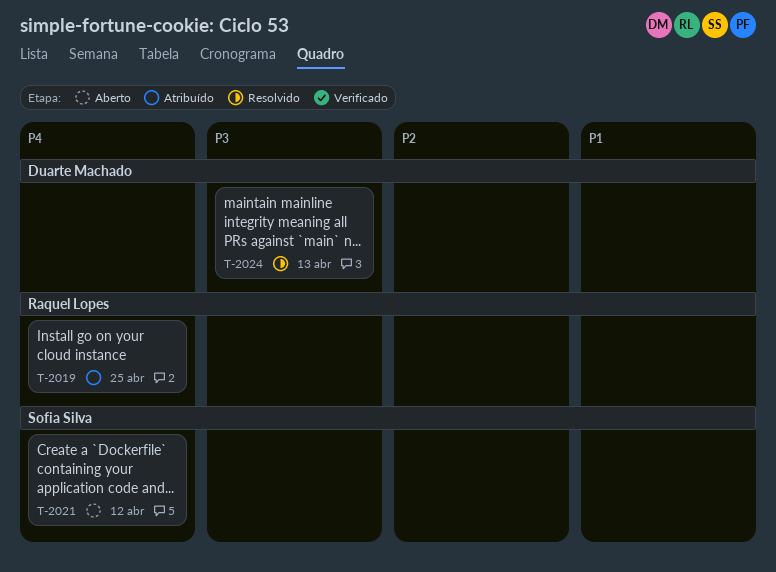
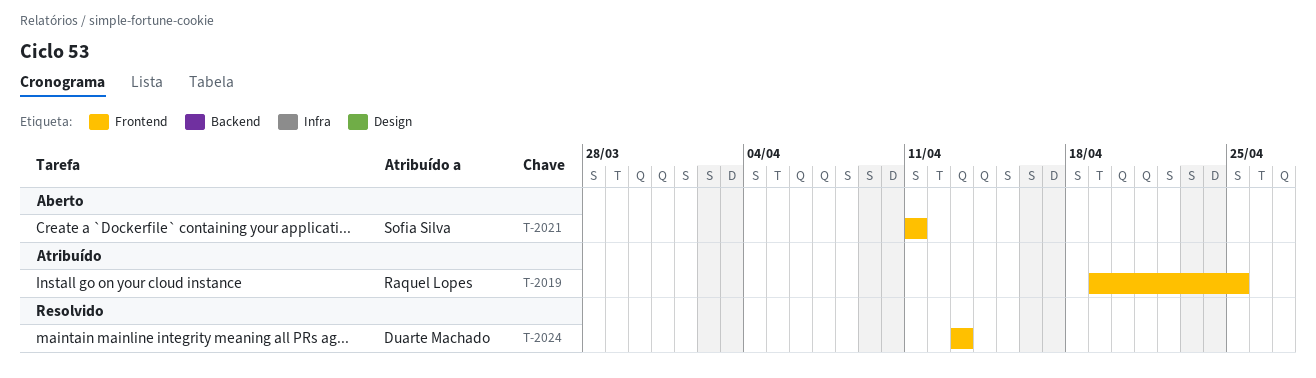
T-2021, due: Apr 12 -> Apr 11

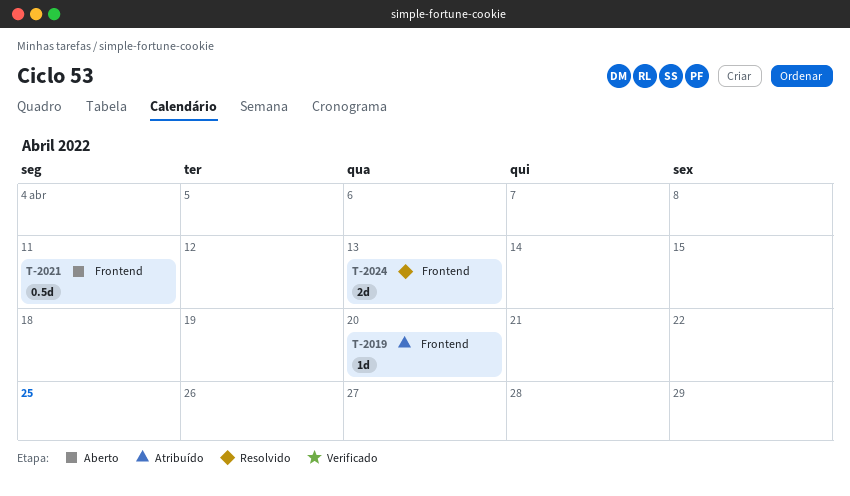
T-2019, due: Apr 25 -> Apr 20

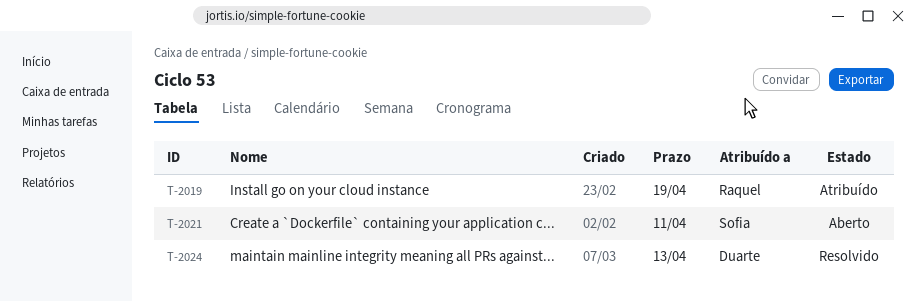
T-2019, due: Apr 20 -> Apr 19

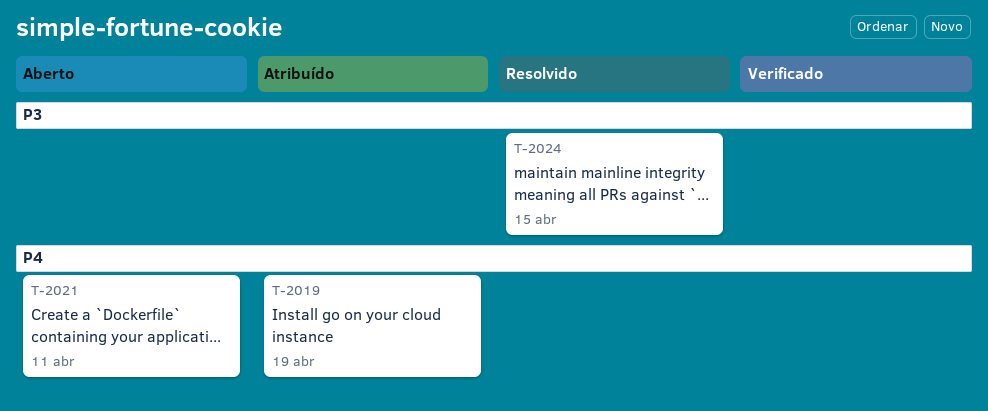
T-2024, due: Apr 13 -> Apr 15

